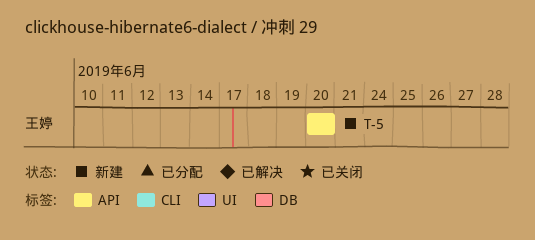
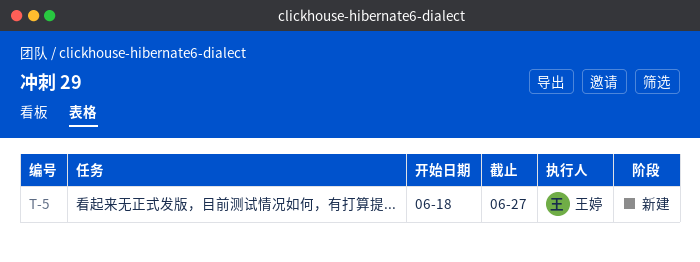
T-5, start: Jun 20 -> Jun 18
T-5, due: Jun 20 -> Jun 27

